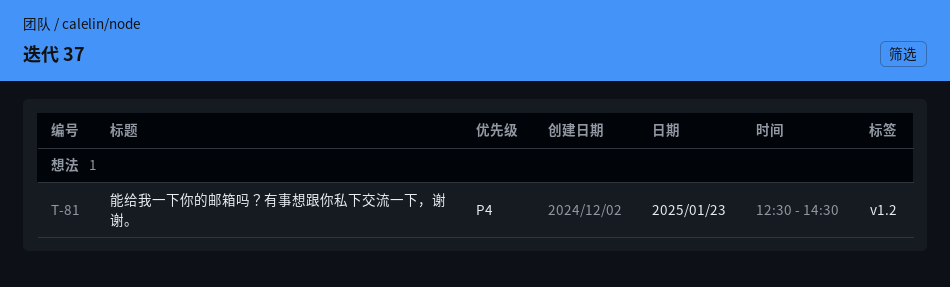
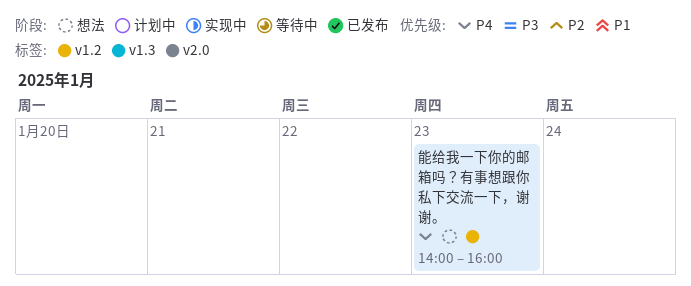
能给我一下你的邮箱吗？有事想跟你私下交流一下，谢谢。, begins: 12:30 -> 14:00
能给我一下你的邮箱吗？有事想跟你私下交流一下，谢谢。, ends: 14:30 -> 16:00

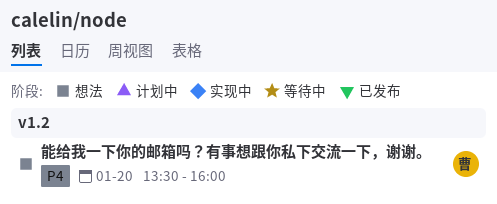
能给我一下你的邮箱吗？有事想跟你私下交流一下，谢谢。, day: Jan 23 -> Jan 20
能给我一下你的邮箱吗？有事想跟你私下交流一下，谢谢。, begins: 14:00 -> 13:30

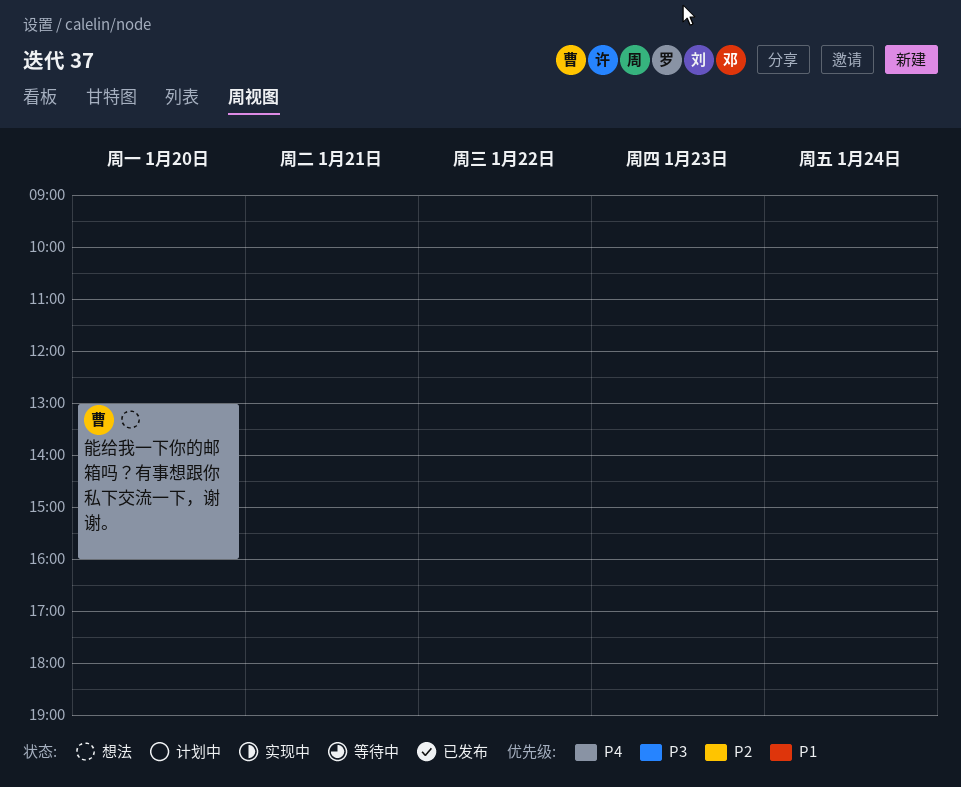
能给我一下你的邮箱吗？有事想跟你私下交流一下，谢谢。, begins: 13:30 -> 13:00

